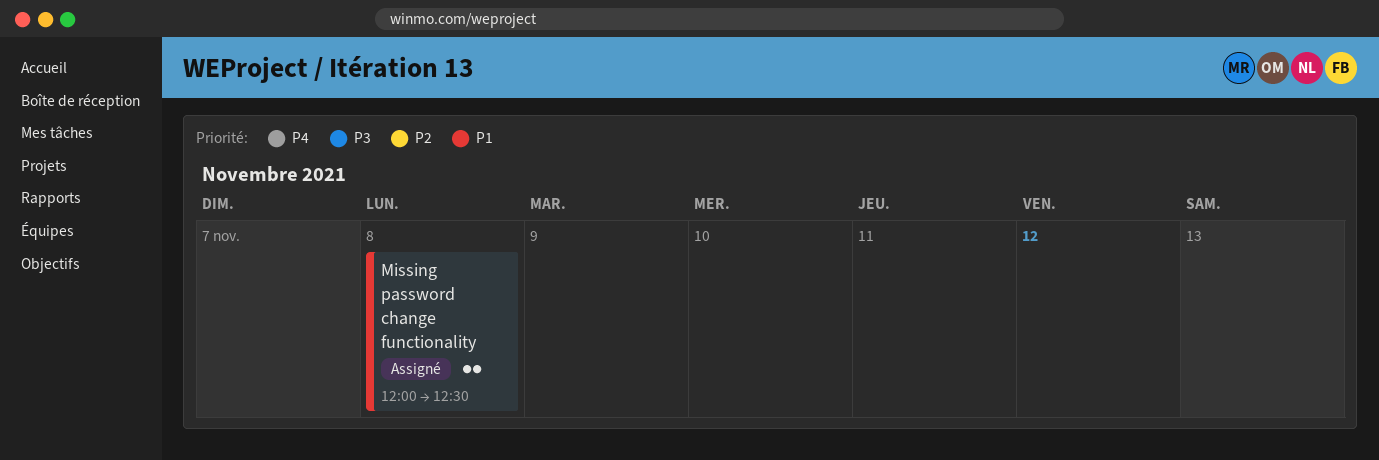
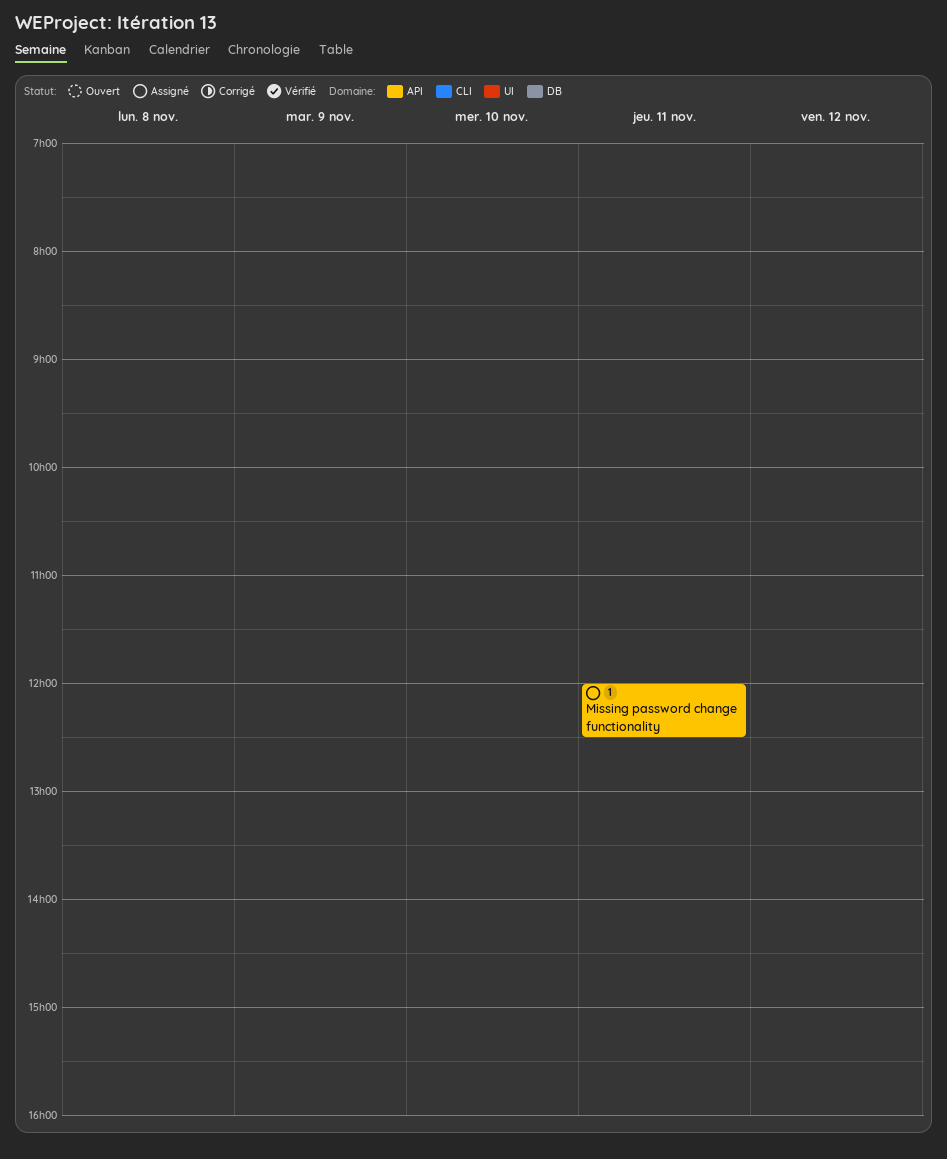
Missing password change functionality, estimate: 2 -> 1
Missing password change functionality, day: Nov 8 -> Nov 11

